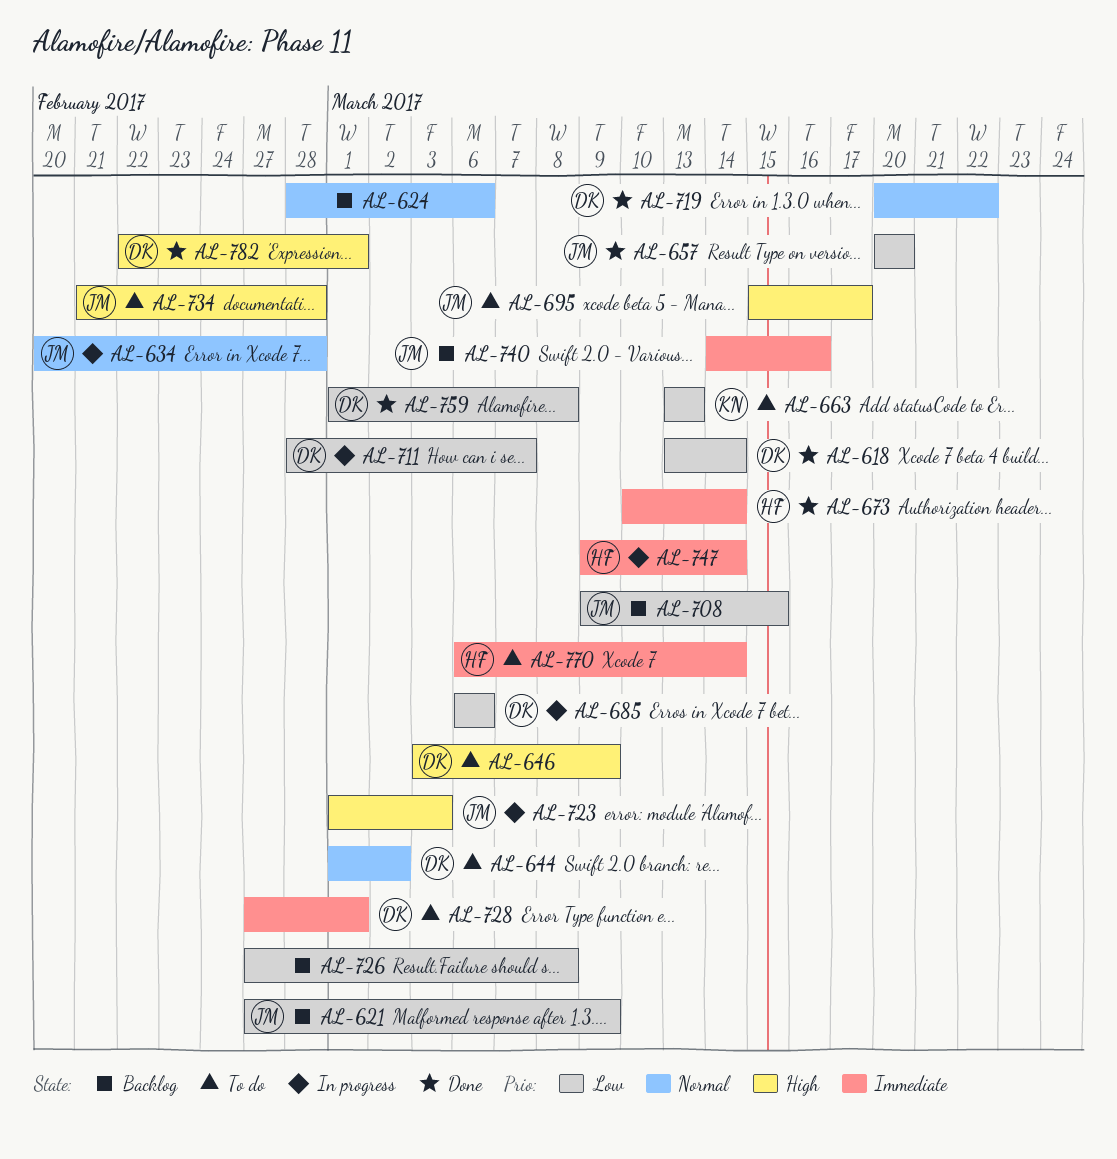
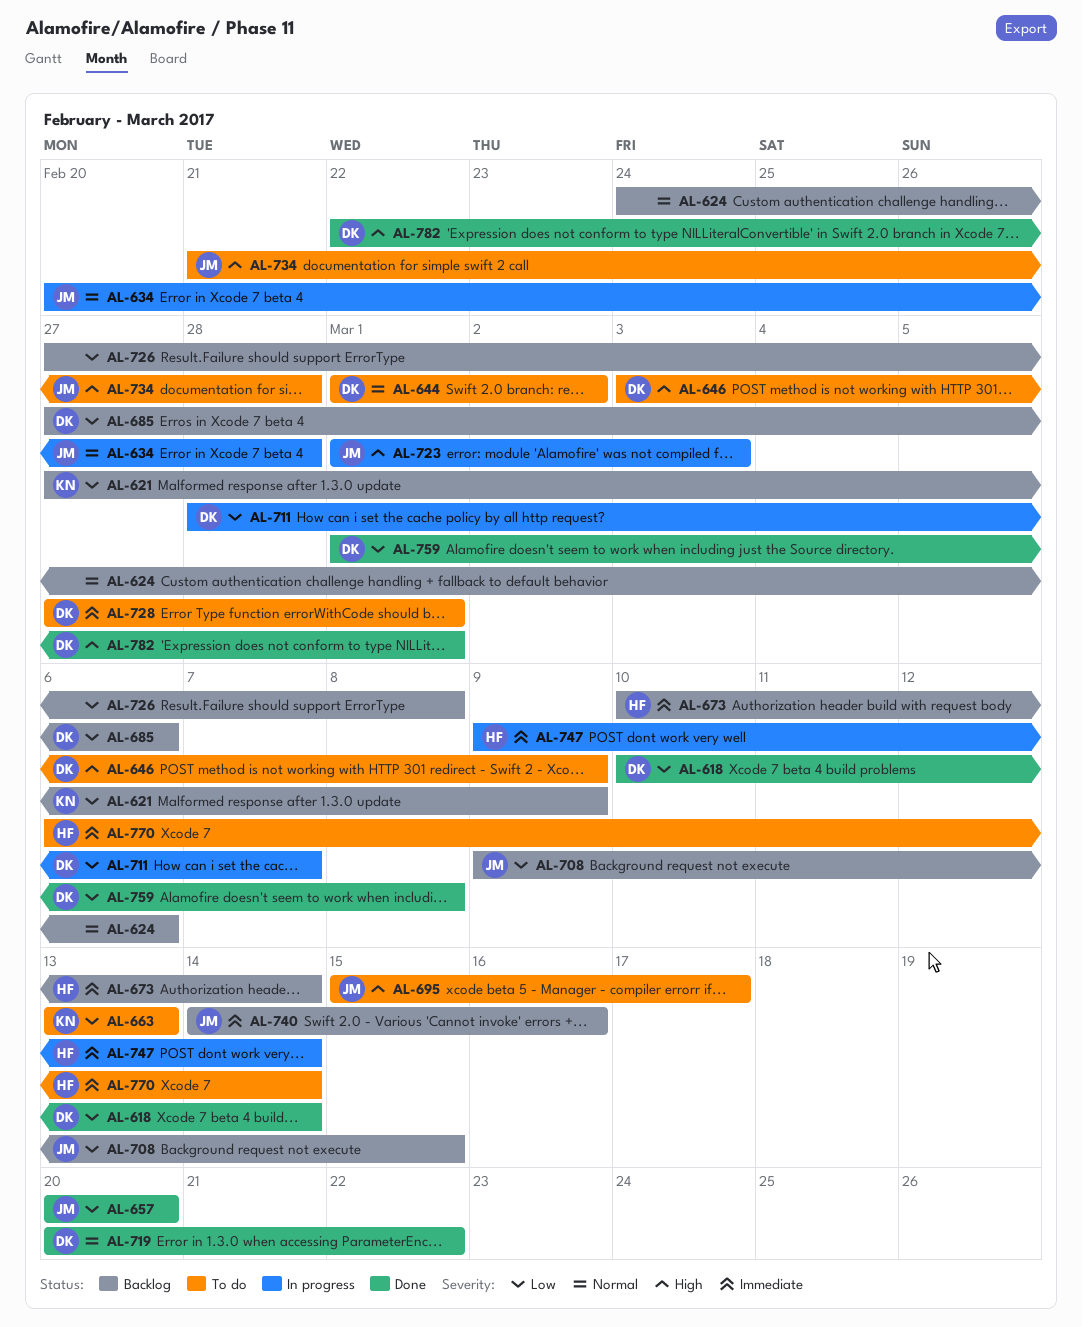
AL-618, start: Mar 13 -> Mar 10
AL-621, owner: JM -> KN
AL-624, start: Feb 28 -> Feb 24
AL-673, status: Done -> Backlog
AL-685, status: In progress -> Backlog
AL-685, start: Mar 6 -> Feb 27

